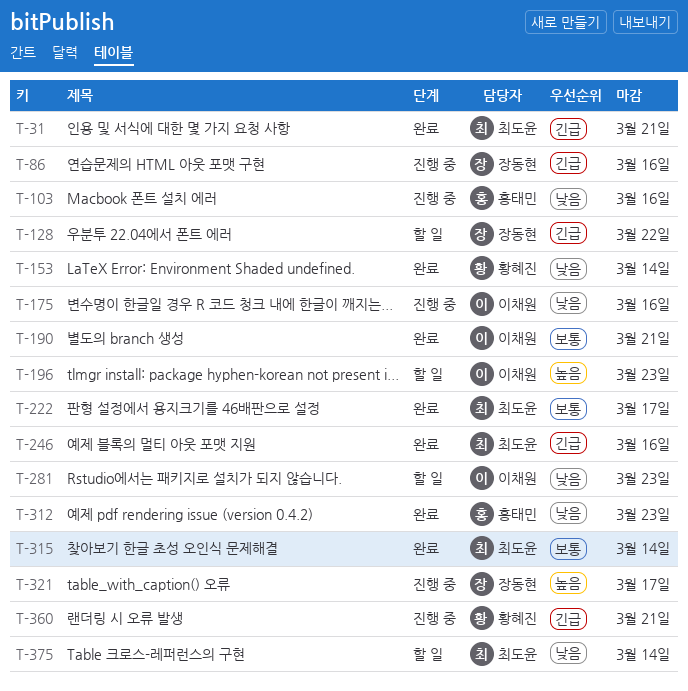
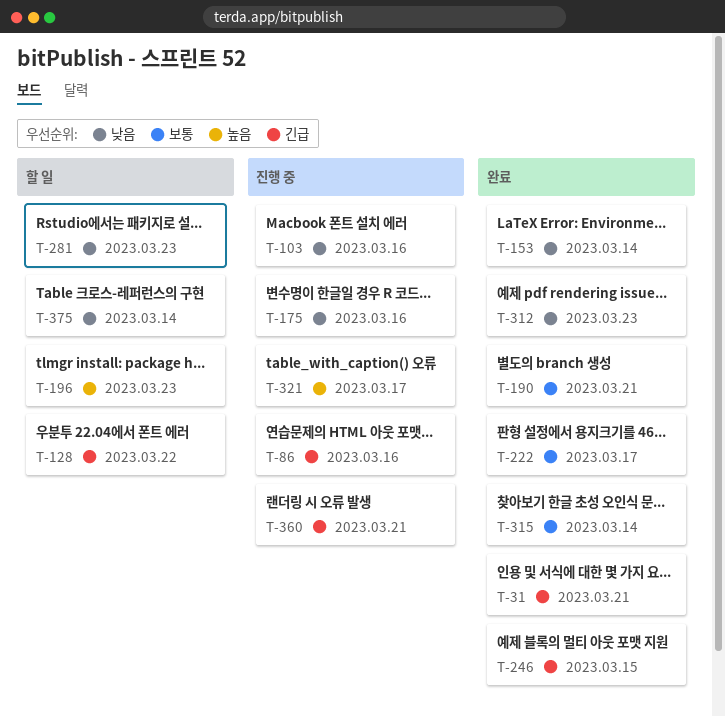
T-246, due: Mar 16 -> Mar 15

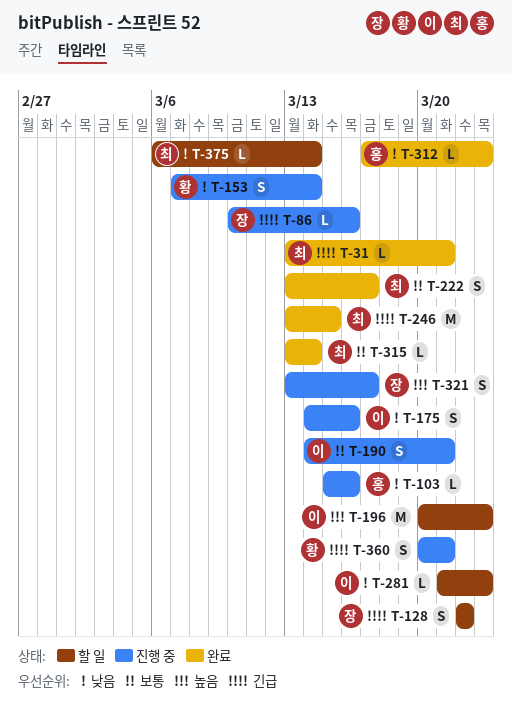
T-153, status: 완료 -> 진행 중
T-190, status: 완료 -> 진행 중

